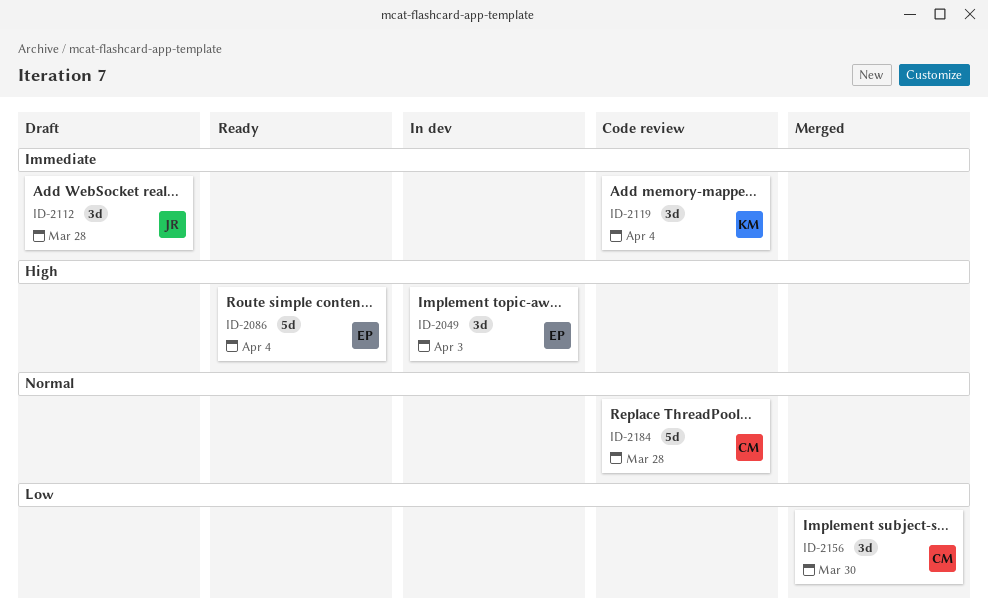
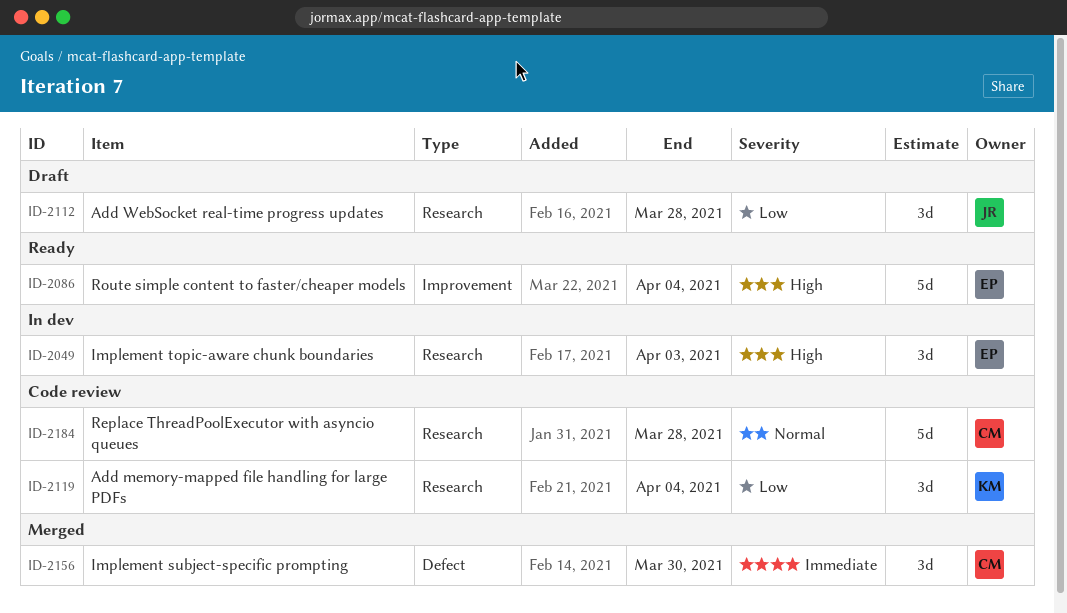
ID-2112, priority: Immediate -> Low
ID-2119, priority: Immediate -> Low
ID-2156, priority: Low -> Immediate

